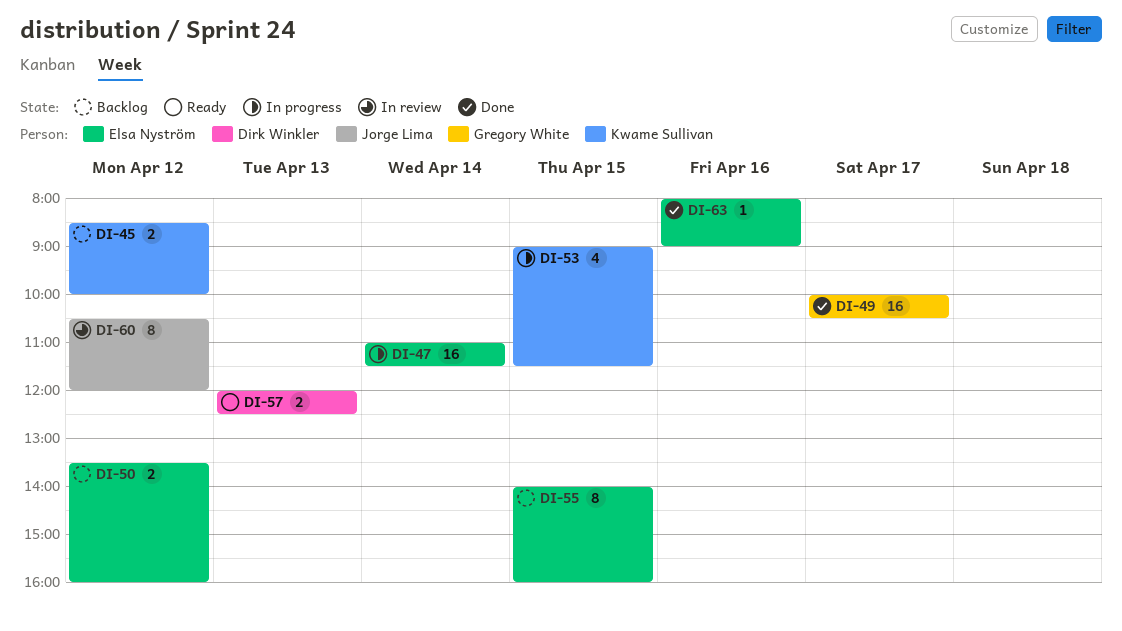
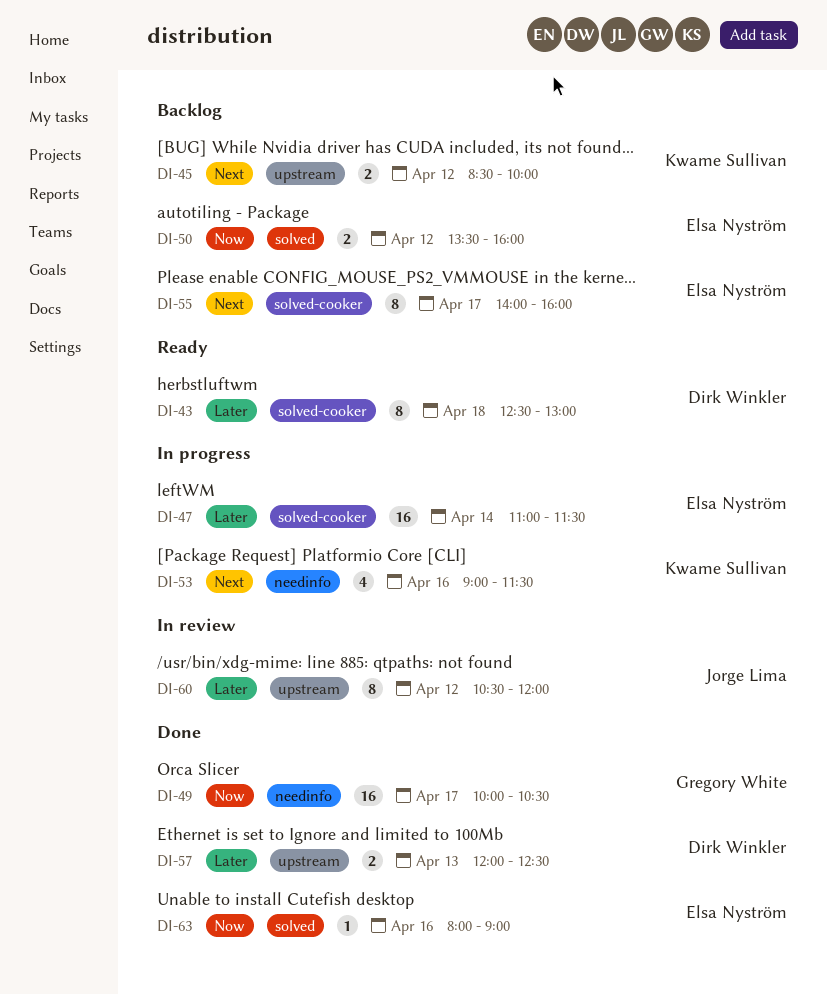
DI-43: none -> present
DI-53, day: Apr 15 -> Apr 16
DI-55, day: Apr 15 -> Apr 17
DI-57, status: Ready -> Done

